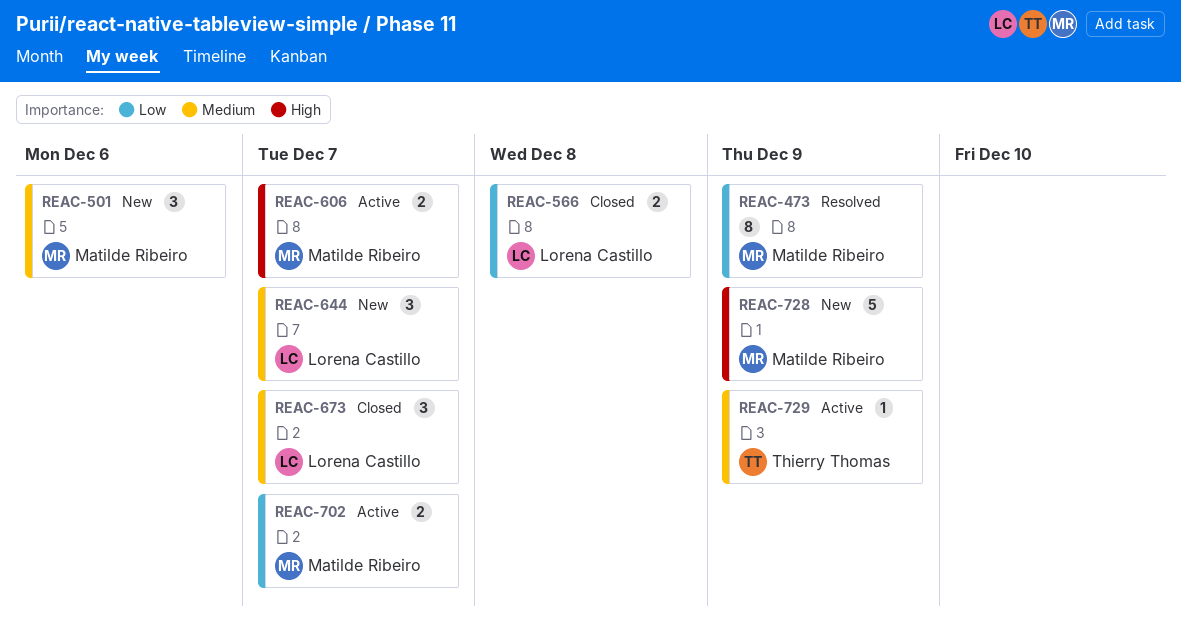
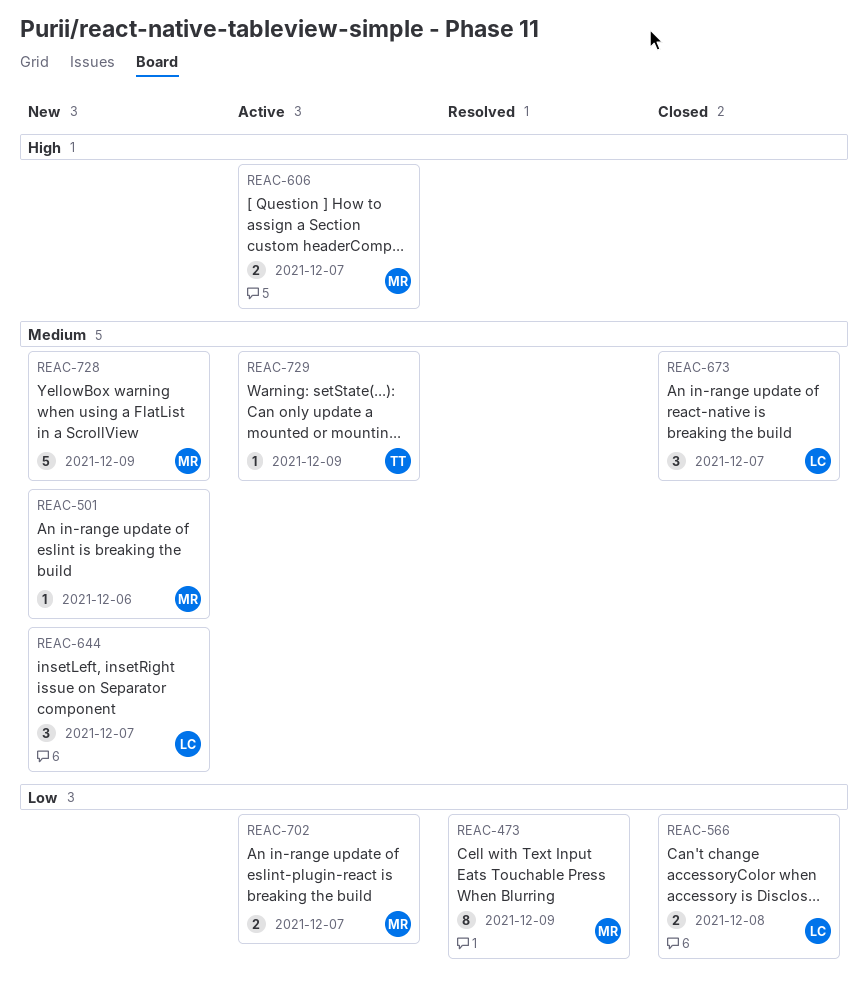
REAC-501, estimate: 3 -> 1
REAC-728, priority: High -> Medium

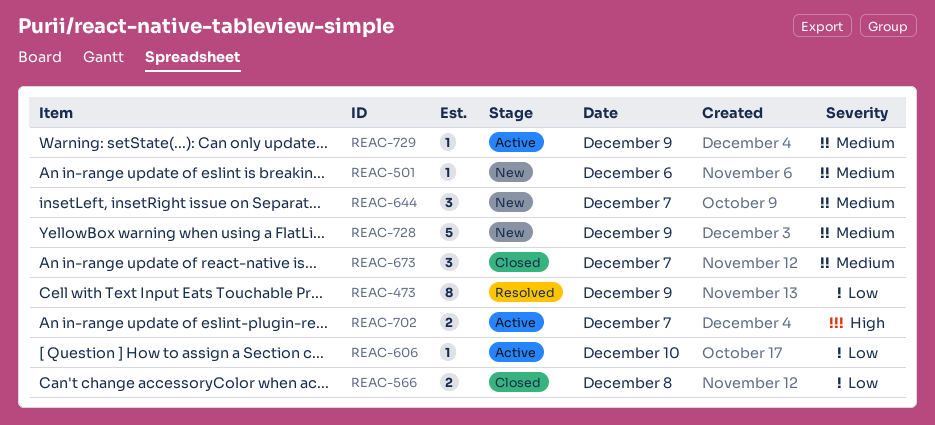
REAC-606, priority: High -> Low
REAC-606, estimate: 2 -> 1
REAC-606, day: Dec 7 -> Dec 10
REAC-702, priority: Low -> High

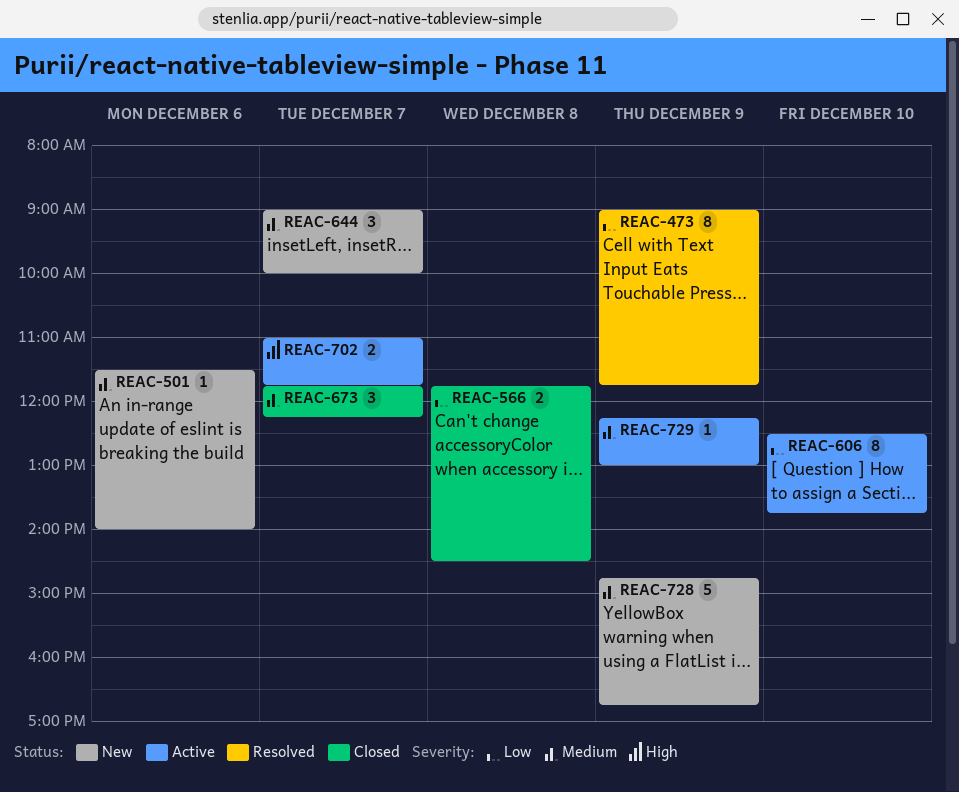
REAC-606, estimate: 1 -> 8

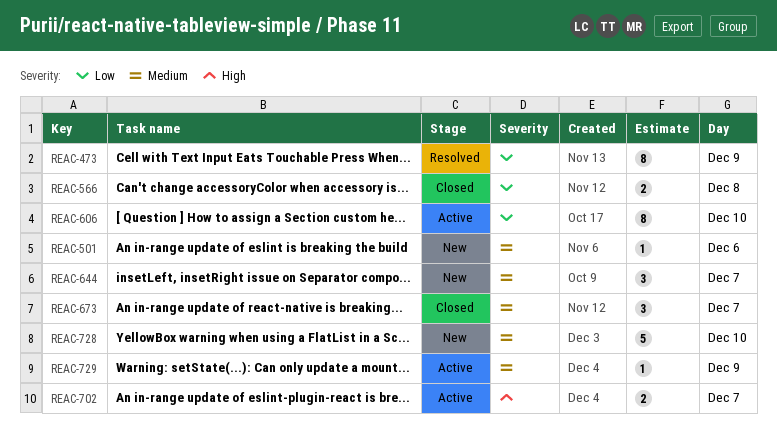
REAC-728, day: Dec 9 -> Dec 10

